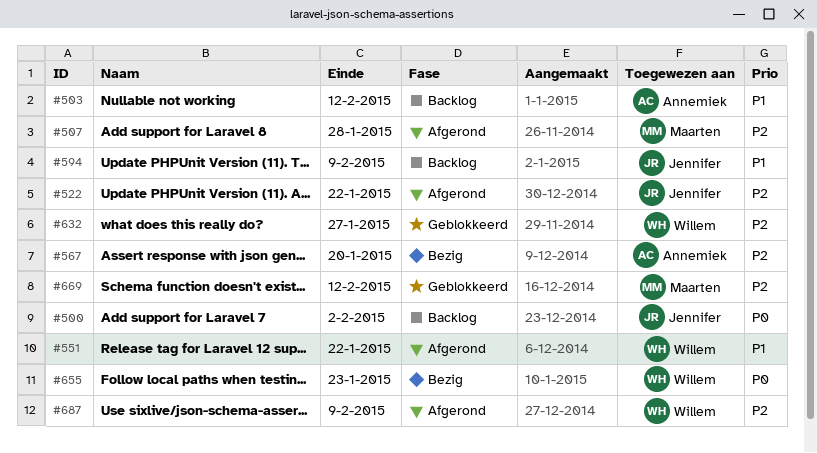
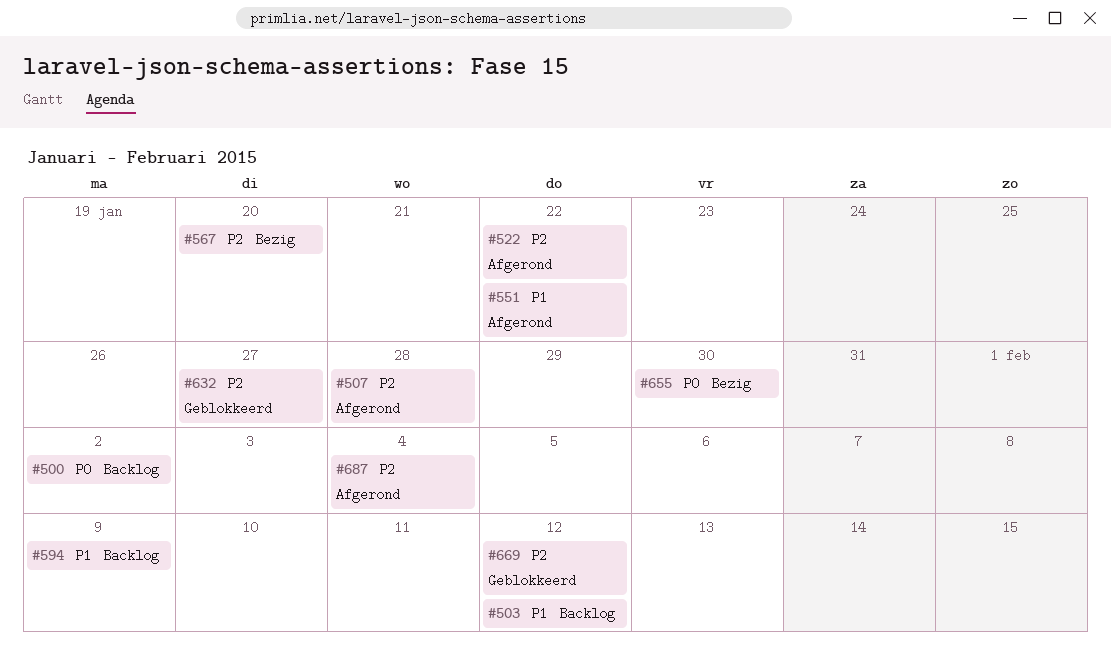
#655, due: Jan 23 -> Jan 30
#687, due: Feb 9 -> Feb 4

